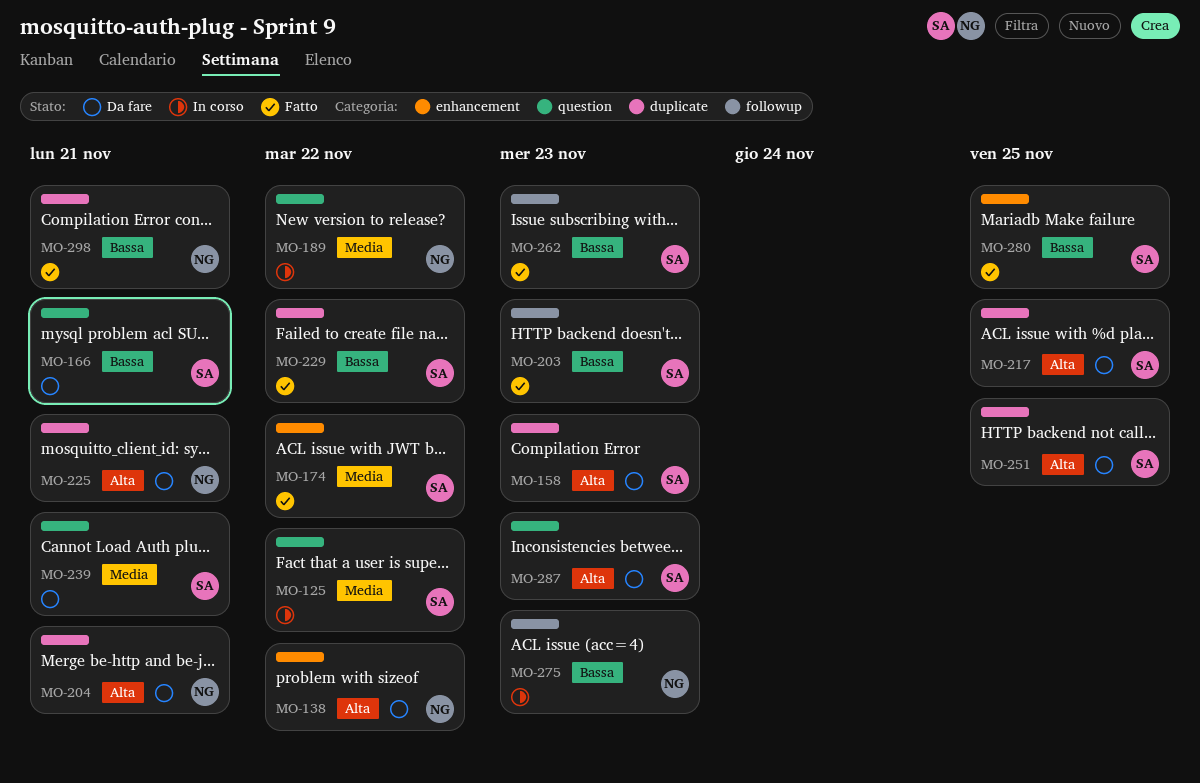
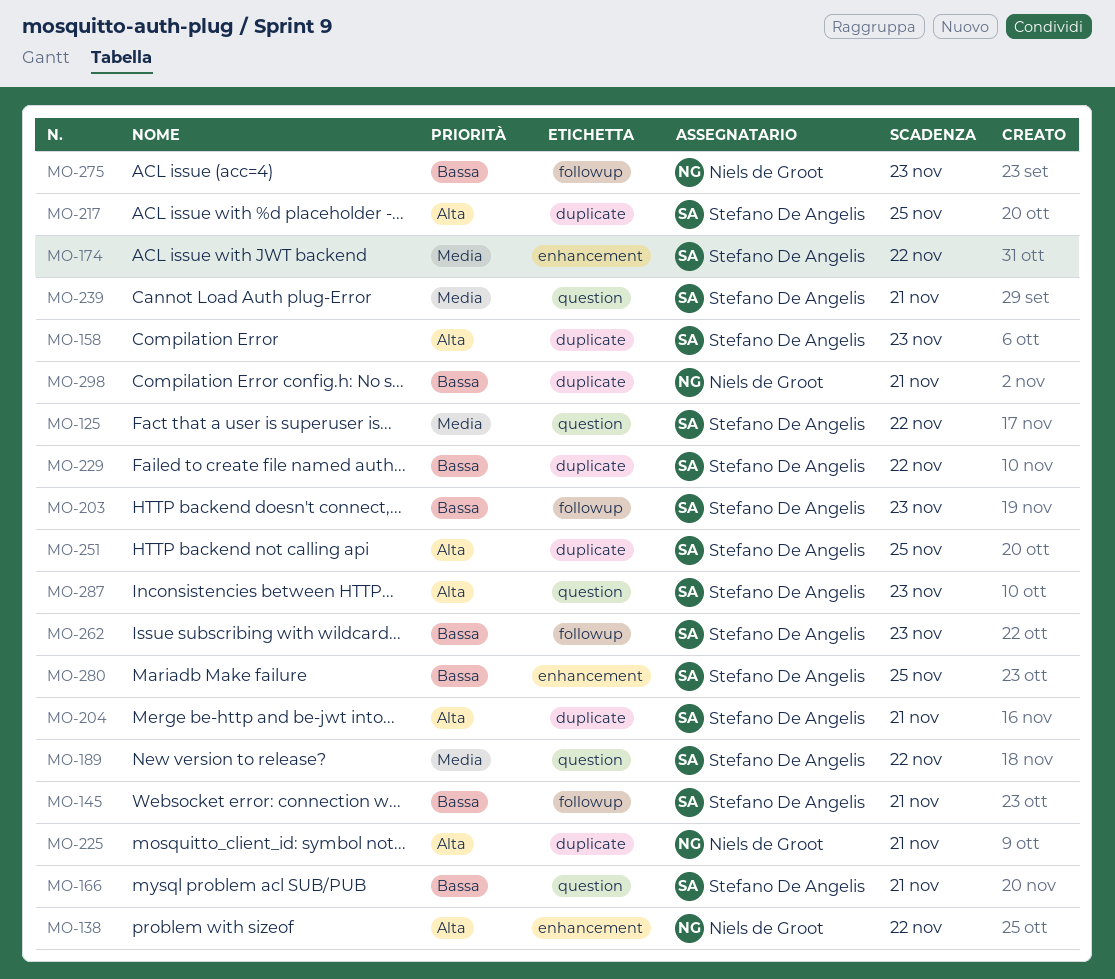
MO-145: none -> present
MO-189, owner: Niels de Groot -> Stefano De Angelis
MO-204, owner: Niels de Groot -> Stefano De Angelis

